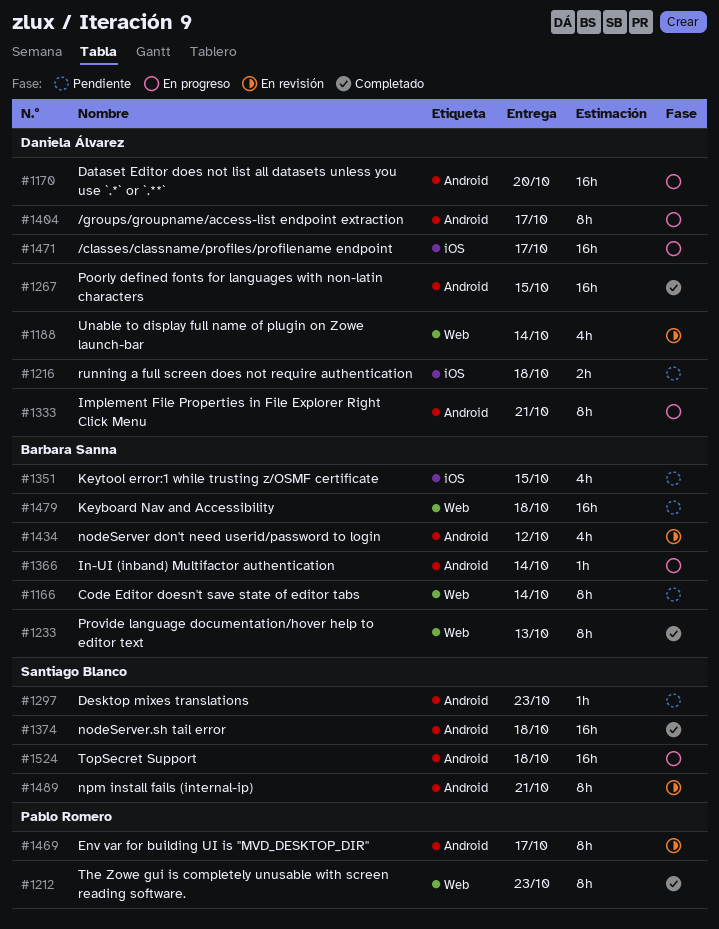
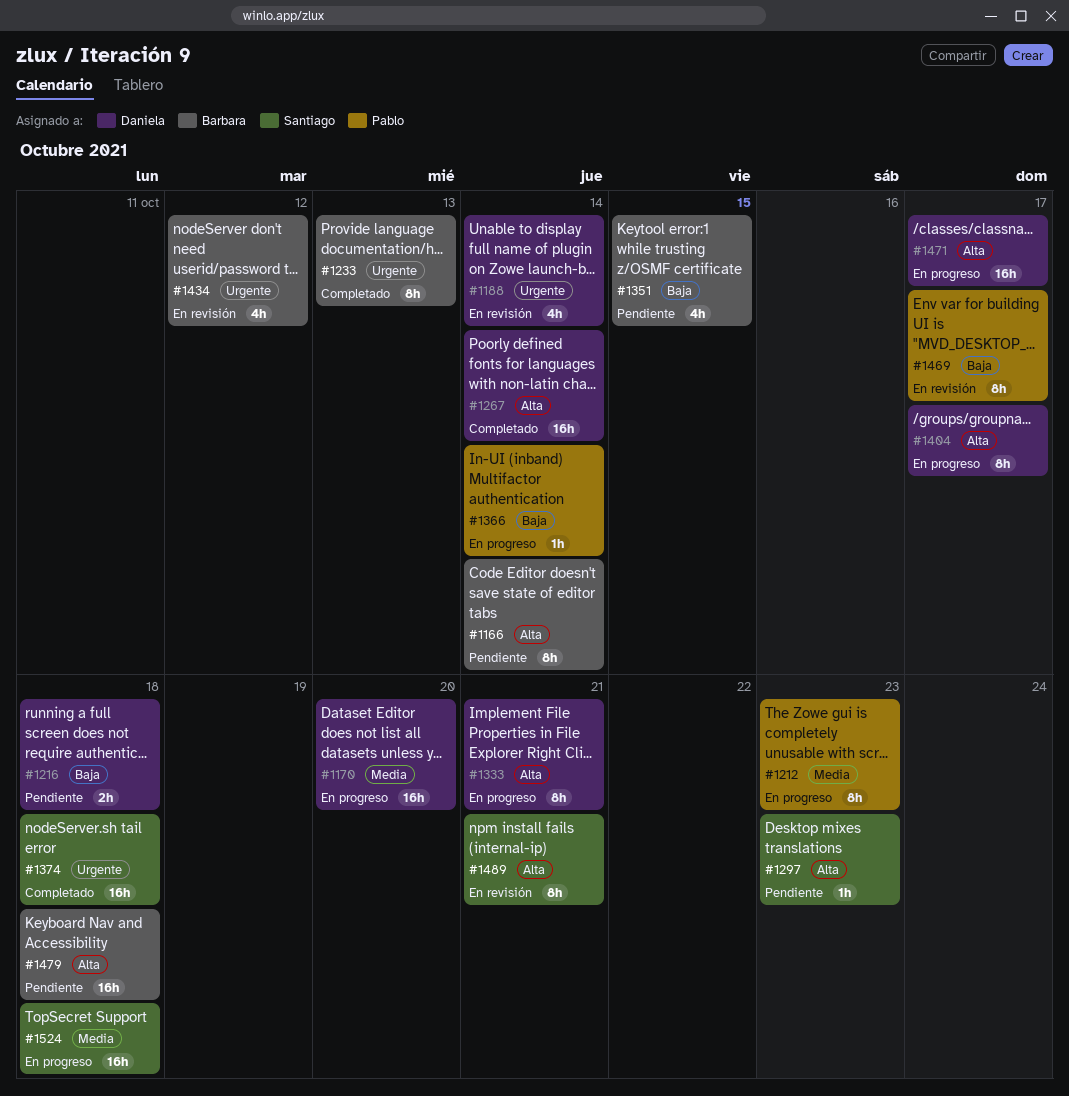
#1212, status: Completado -> En progreso
#1267, due: Oct 15 -> Oct 14
#1366, owner: Barbara Sanna -> Pablo Romero

